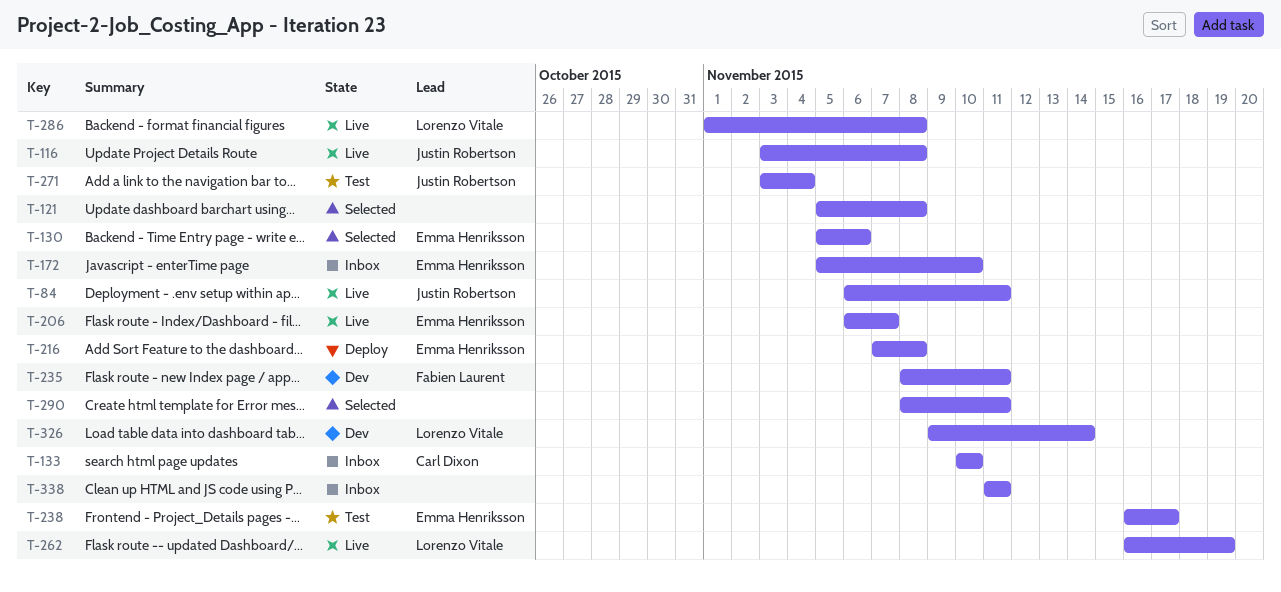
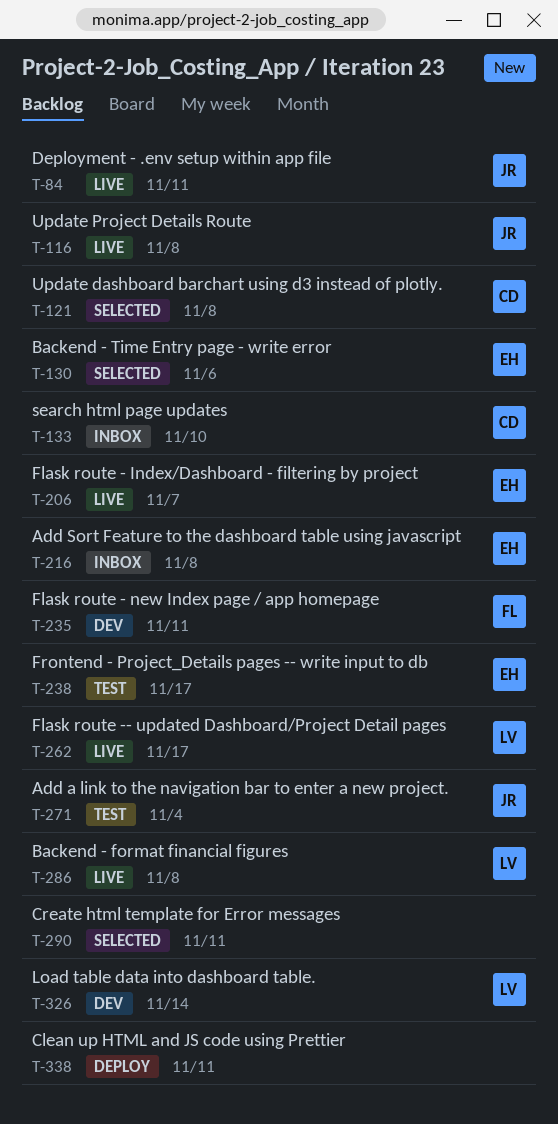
T-121, owner: none -> Carl Dixon
T-172: present -> none
T-216, status: Deploy -> Inbox
T-262, due: Nov 19 -> Nov 17
T-338, status: Inbox -> Deploy

